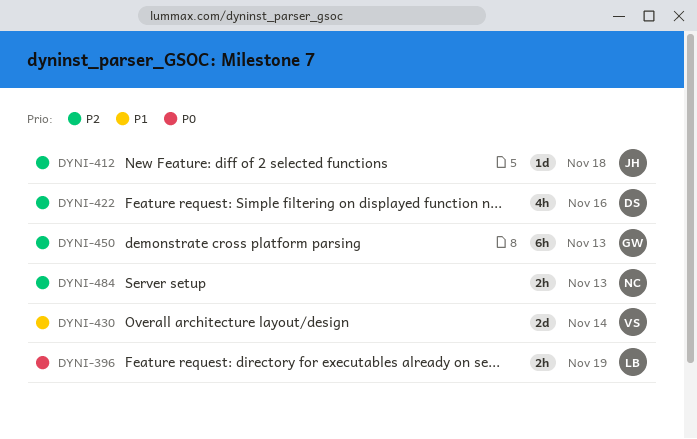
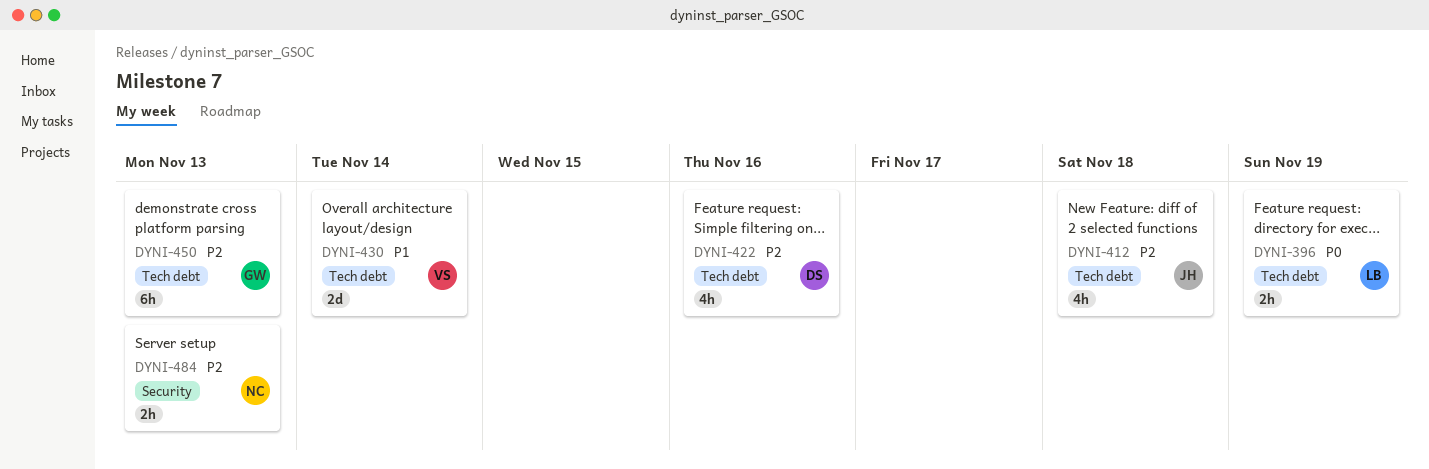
DYNI-412, estimate: 1d -> 4h

